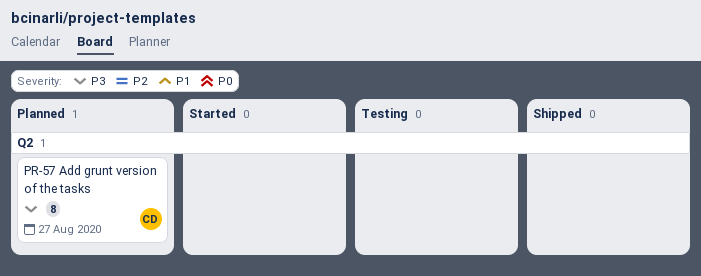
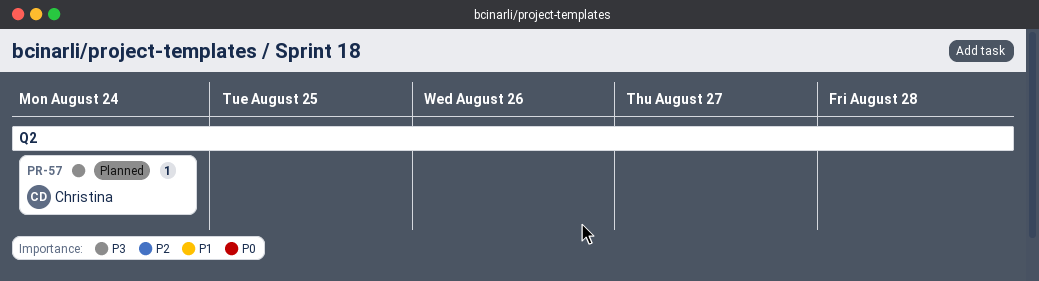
PR-57, estimate: 8 -> 1
PR-57, due: Aug 27 -> Aug 24

